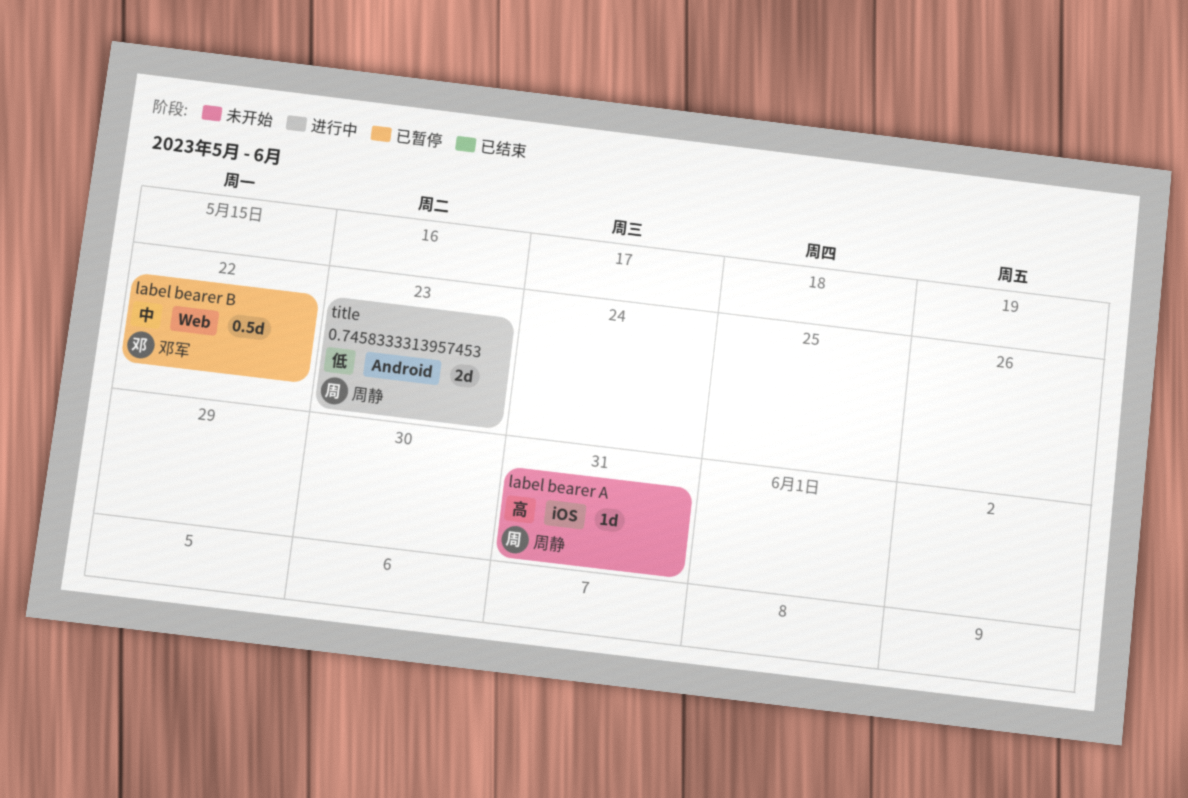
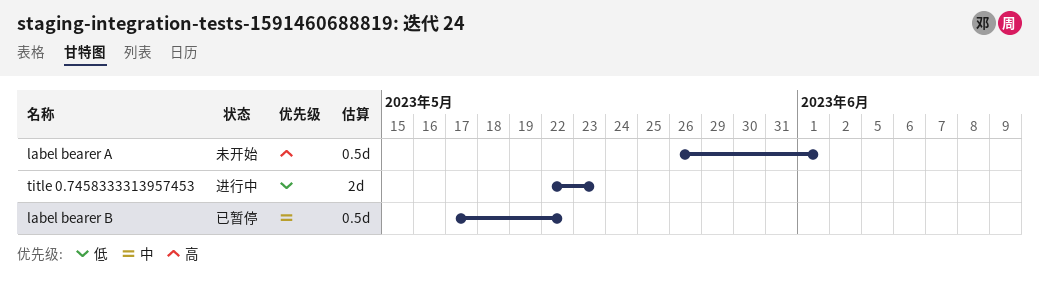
label bearer A, estimate: 1d -> 0.5d
label bearer A, due: May 31 -> Jun 1

